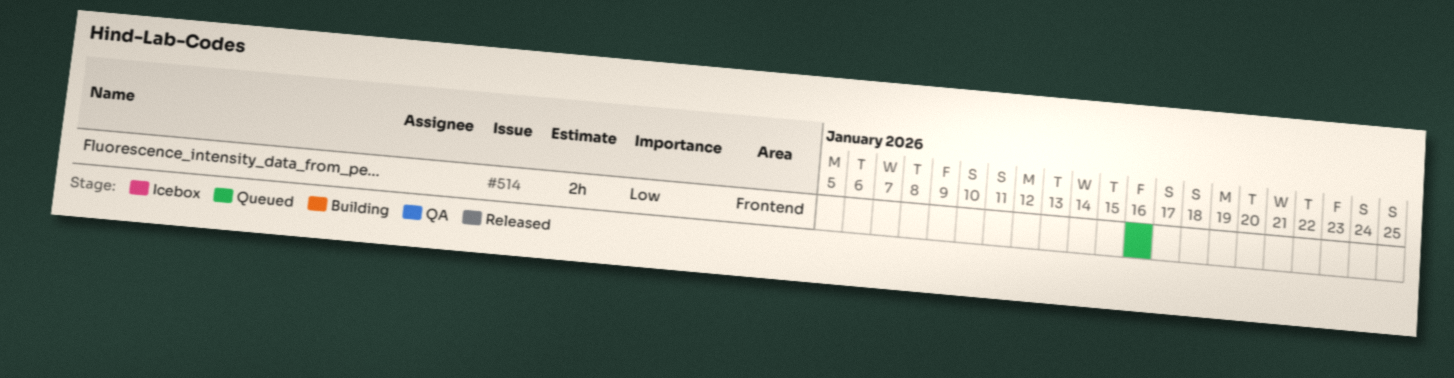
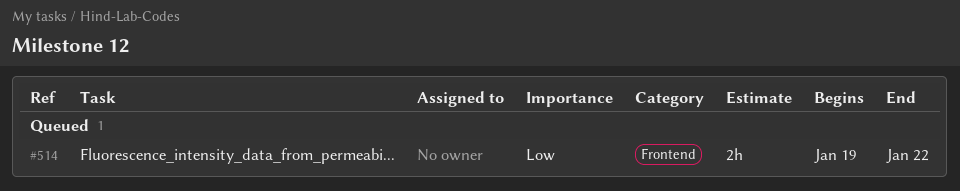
#514, start: Jan 16 -> Jan 19
#514, due: Jan 16 -> Jan 22

